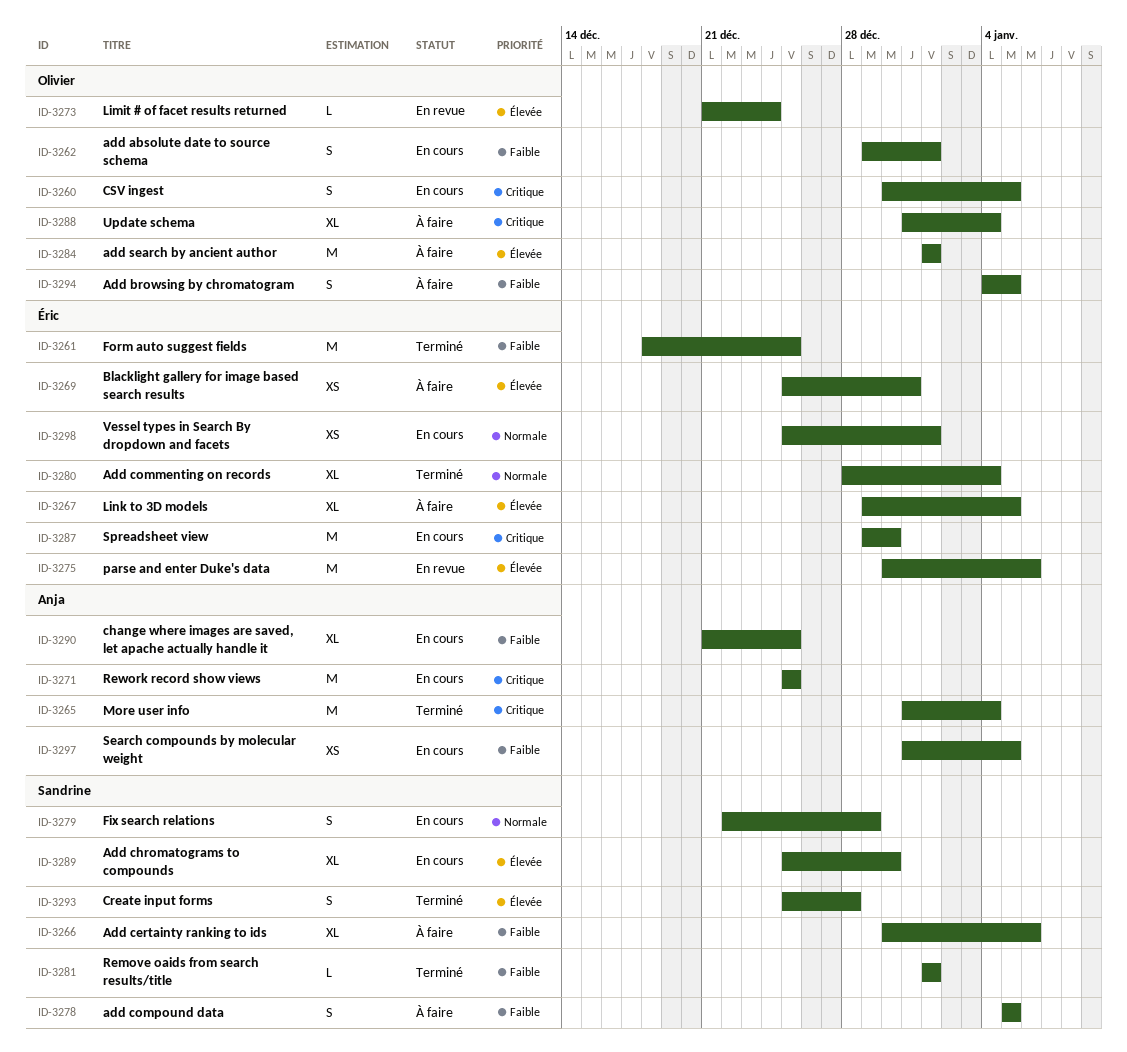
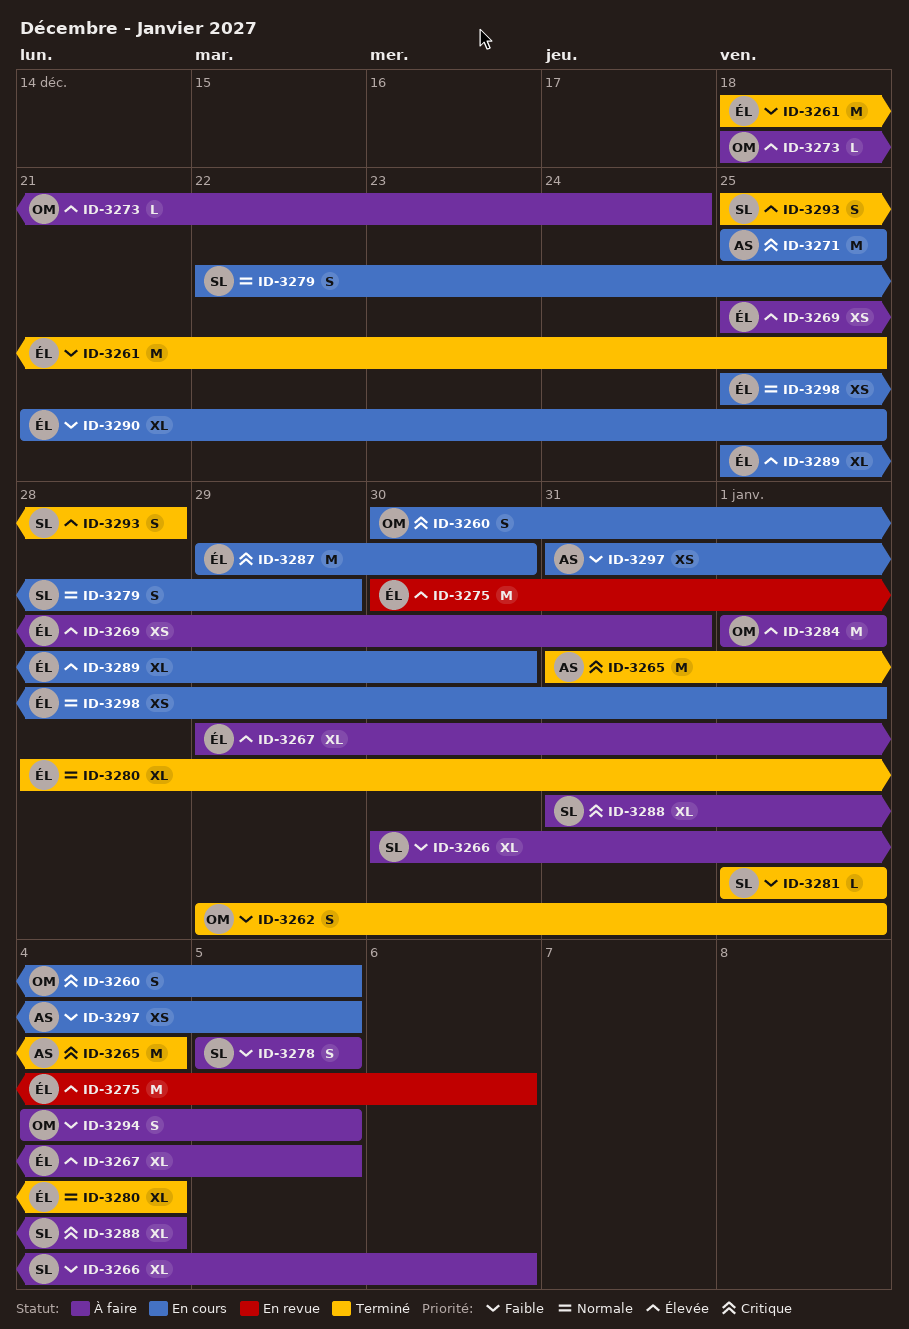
ID-3262, status: En cours -> Terminé
ID-3273, status: En revue -> À faire
ID-3273, start: Dec 21 -> Dec 18
ID-3288, owner: Olivier -> Sandrine
ID-3289, owner: Sandrine -> Éric
ID-3290, owner: Anja -> Éric

